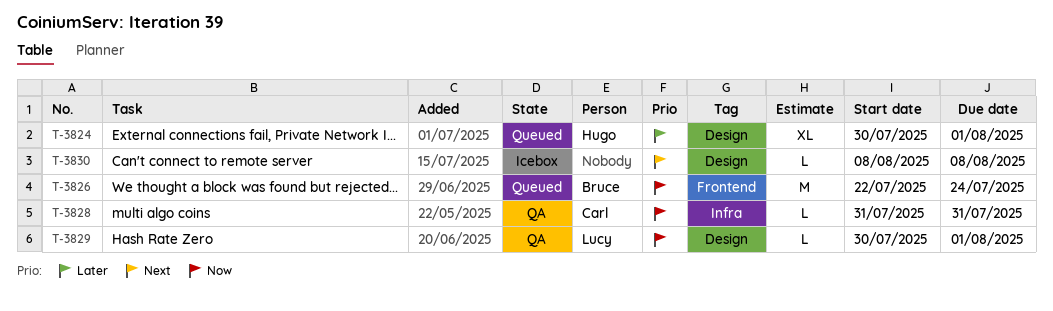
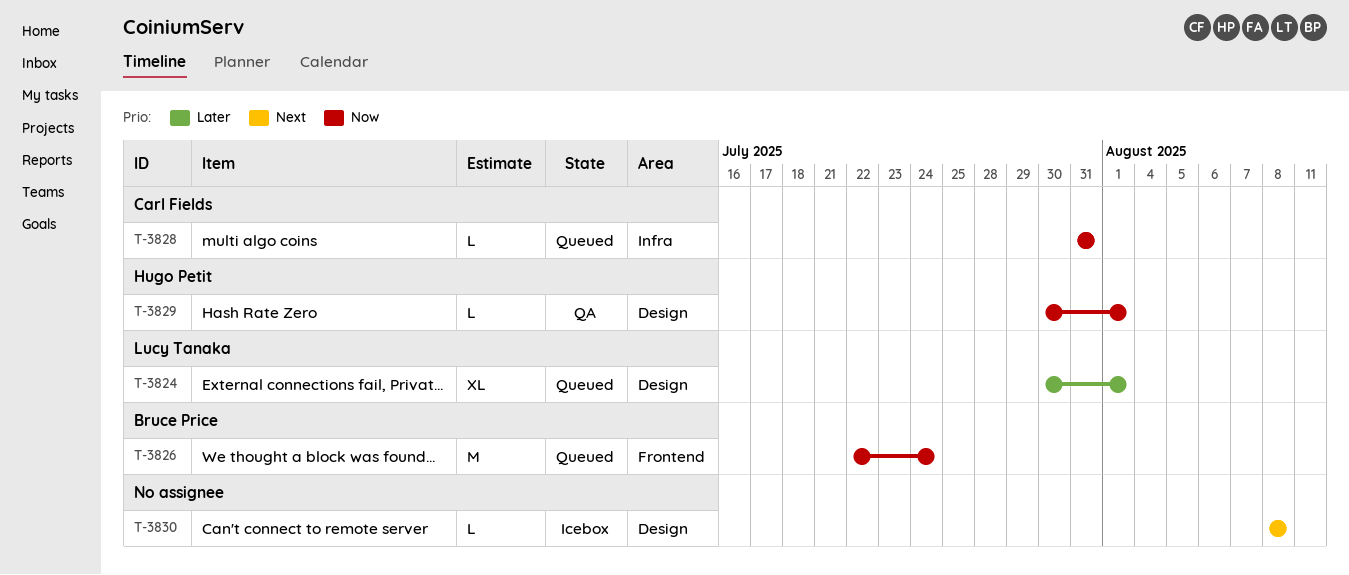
T-3824, owner: Hugo Petit -> Lucy Tanaka
T-3828, status: QA -> Queued
T-3829, owner: Lucy Tanaka -> Hugo Petit

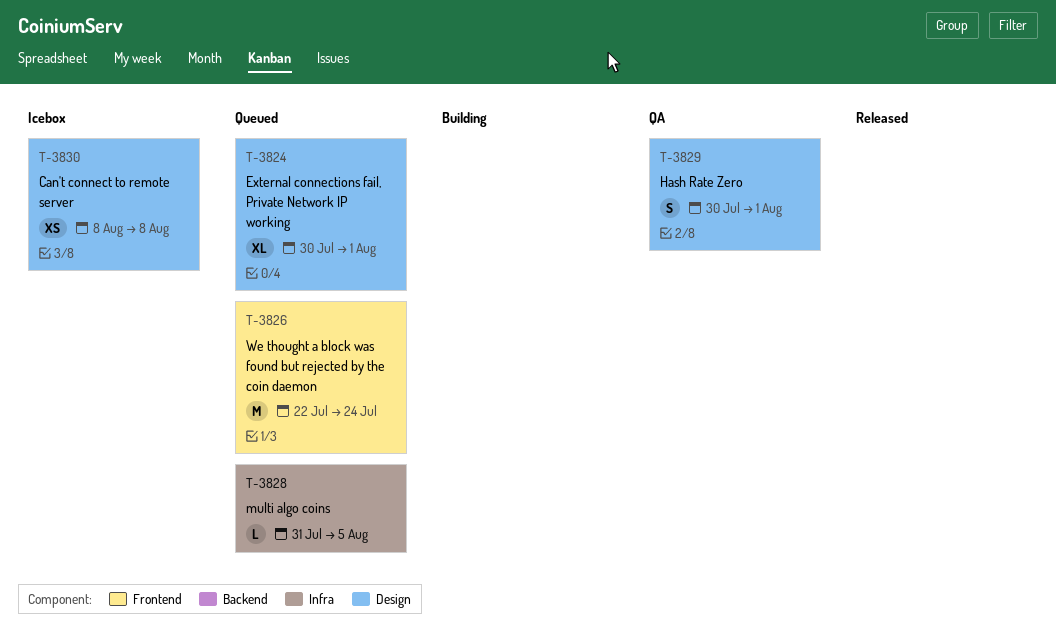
T-3828, due: Jul 31 -> Aug 5
T-3829, estimate: L -> S
T-3830, estimate: L -> XS

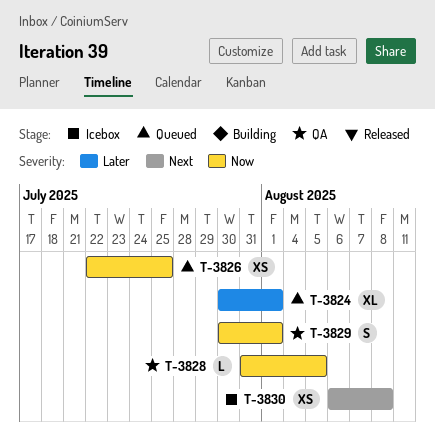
T-3826, estimate: M -> XS
T-3826, due: Jul 24 -> Jul 25
T-3828, status: Queued -> QA
T-3830, start: Aug 8 -> Aug 6

